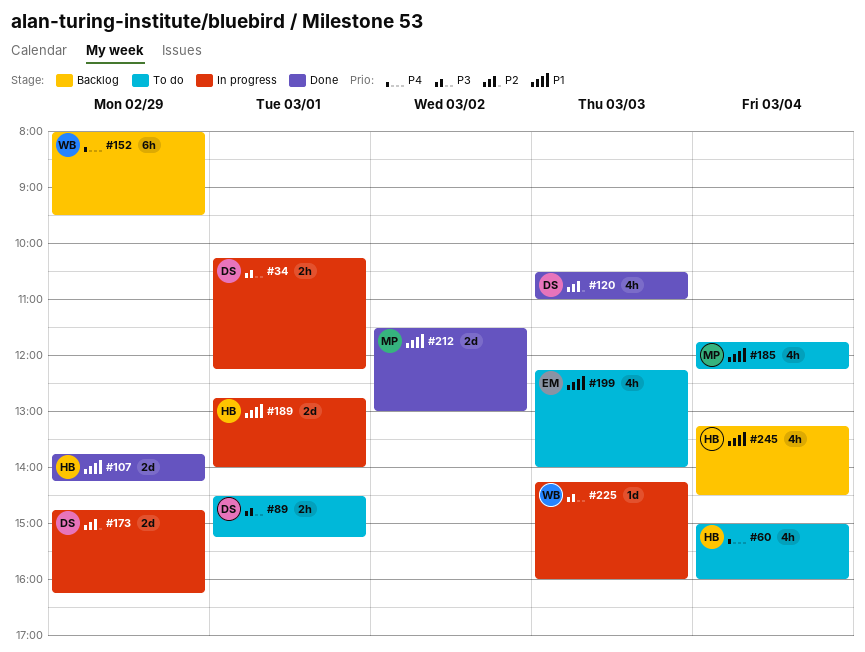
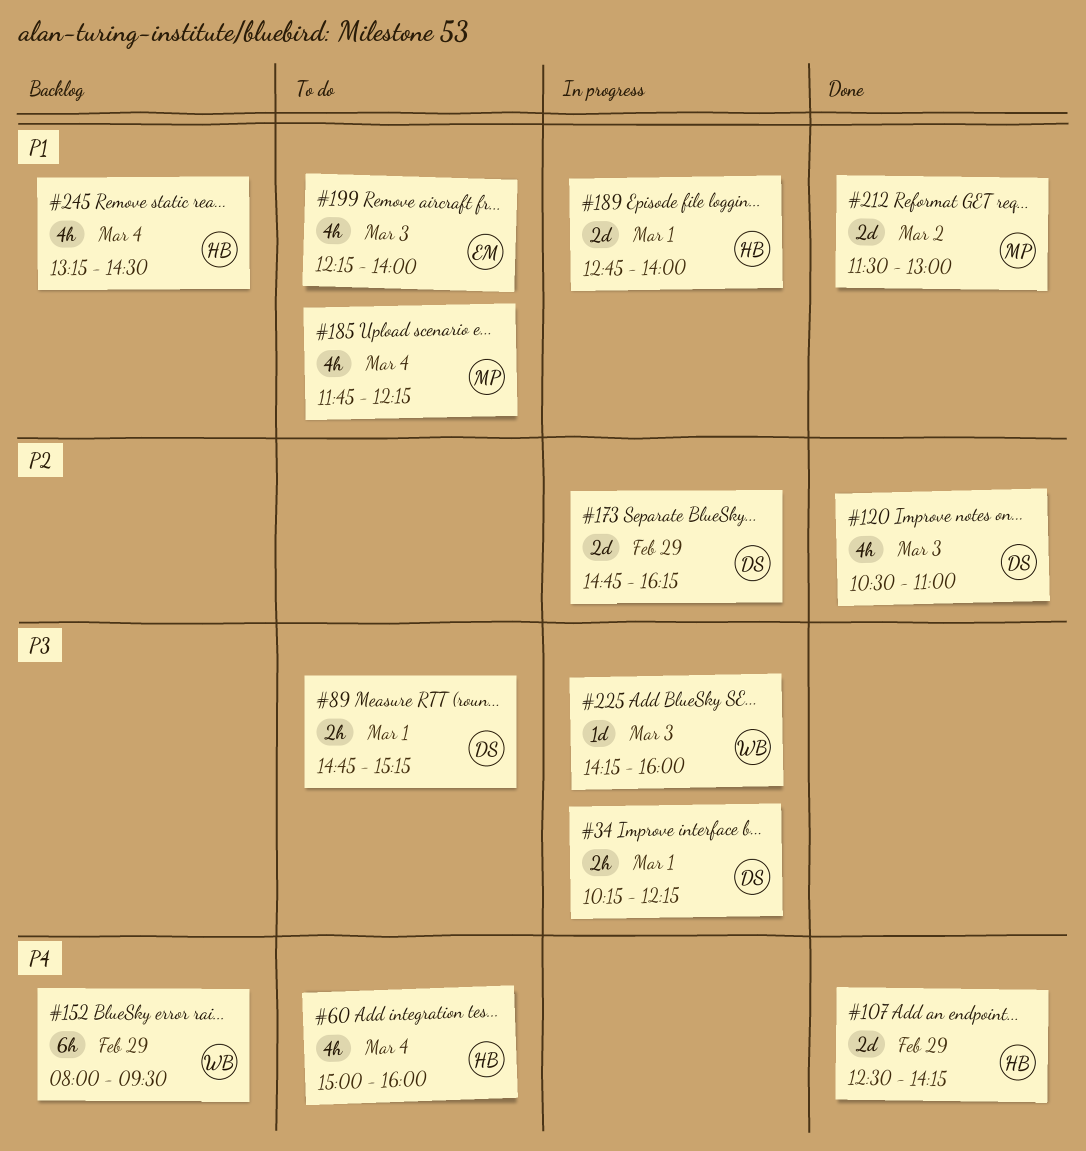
#89, begins: 14:30 -> 14:45
#107, priority: P1 -> P4
#107, begins: 13:45 -> 12:30

